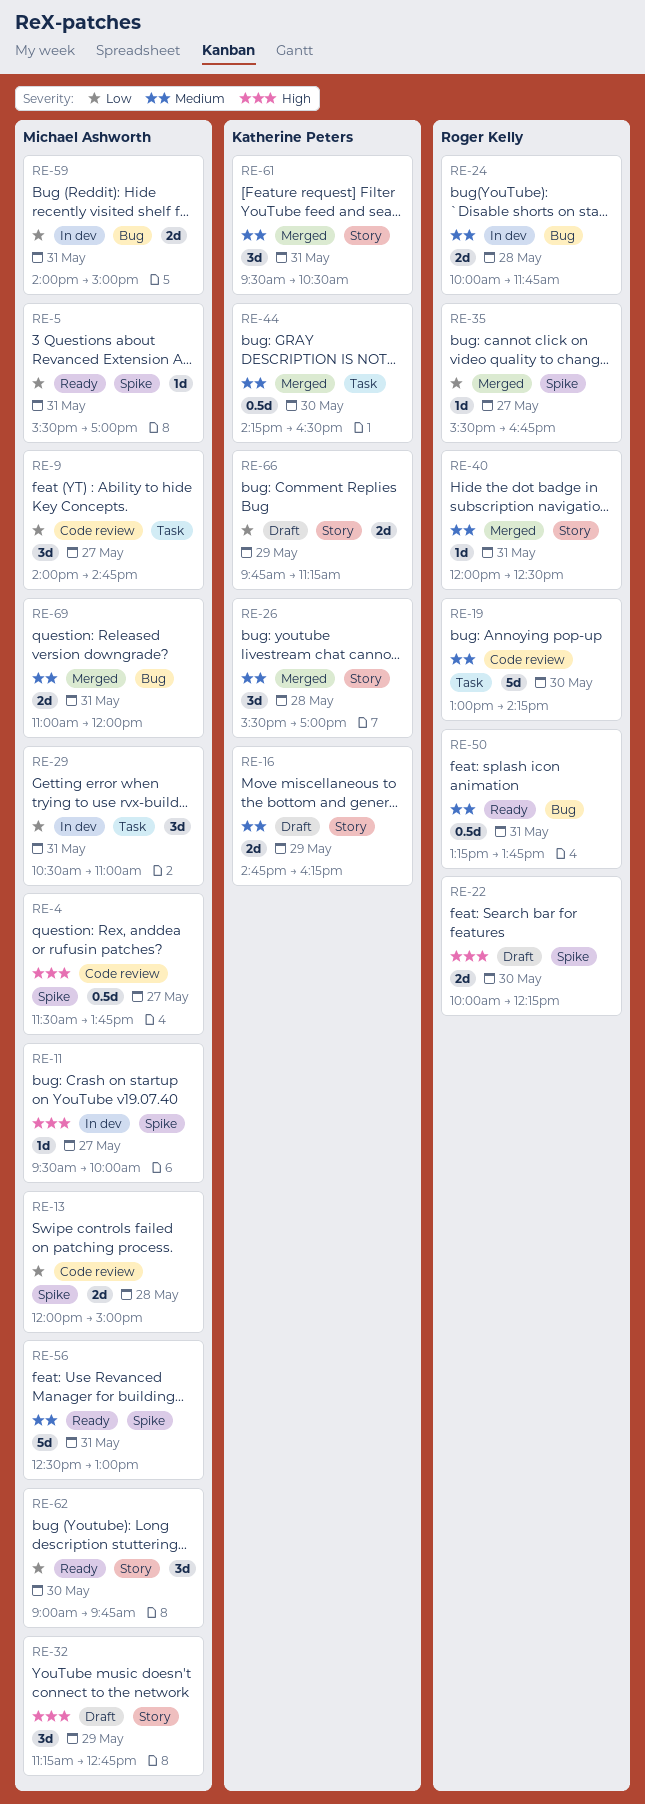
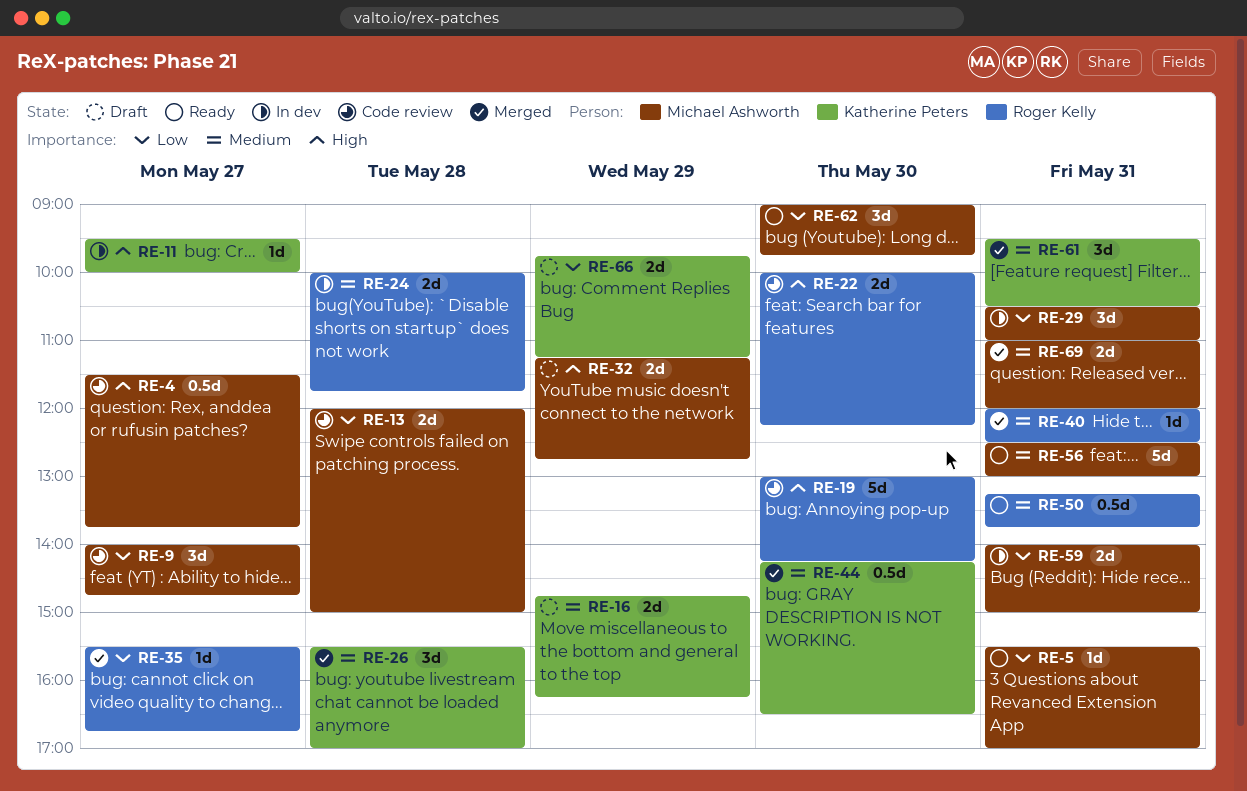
RE-11, owner: Michael Ashworth -> Katherine Peters
RE-19, priority: Medium -> High
RE-22, status: Draft -> Code review
RE-32, estimate: 3d -> 2d

